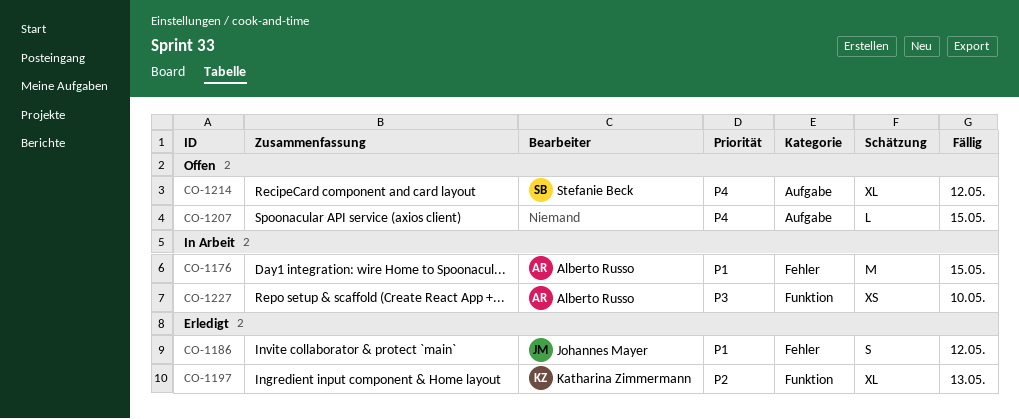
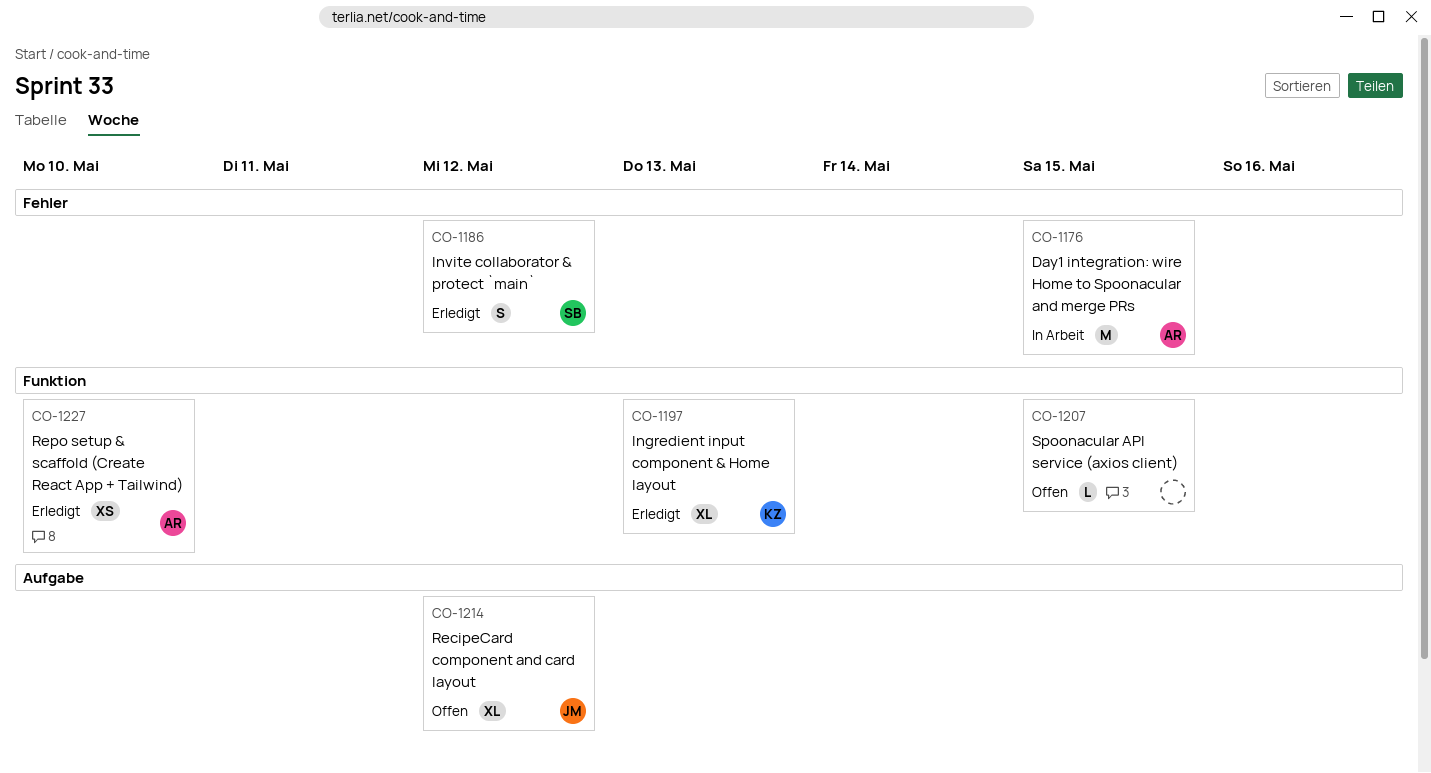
CO-1186, owner: Johannes Mayer -> Stefanie Beck
CO-1207, label: Aufgabe -> Funktion
CO-1214, owner: Stefanie Beck -> Johannes Mayer
CO-1227, status: In Arbeit -> Erledigt

